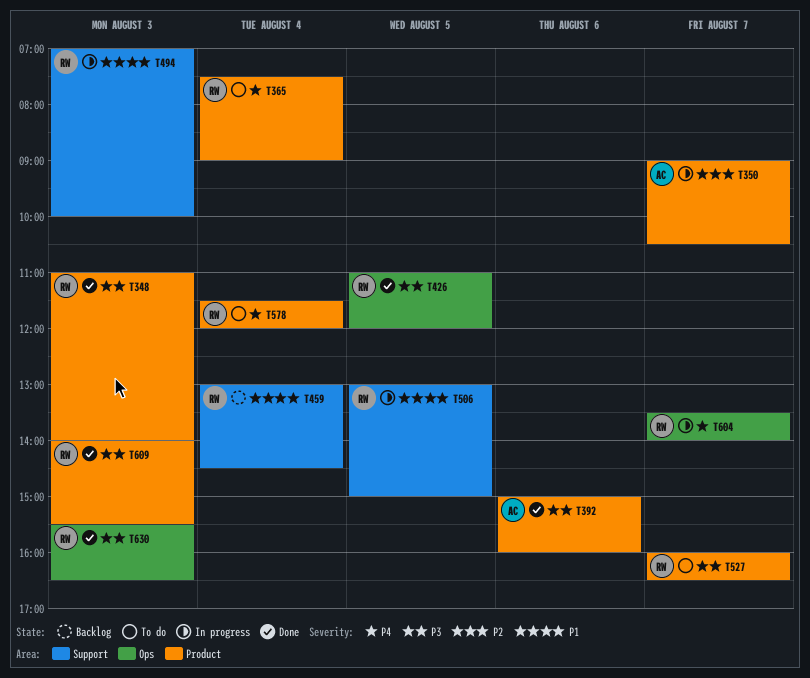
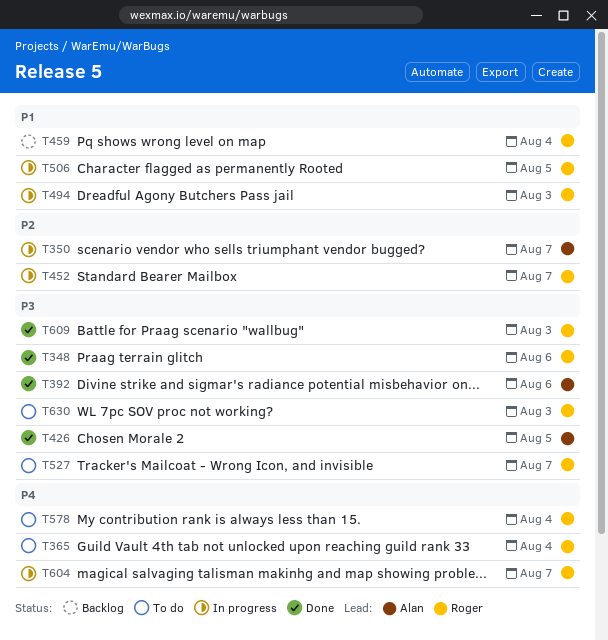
T348, day: Aug 3 -> Aug 6
T426, owner: Roger -> Alan
T452: none -> present
T630, status: Done -> To do

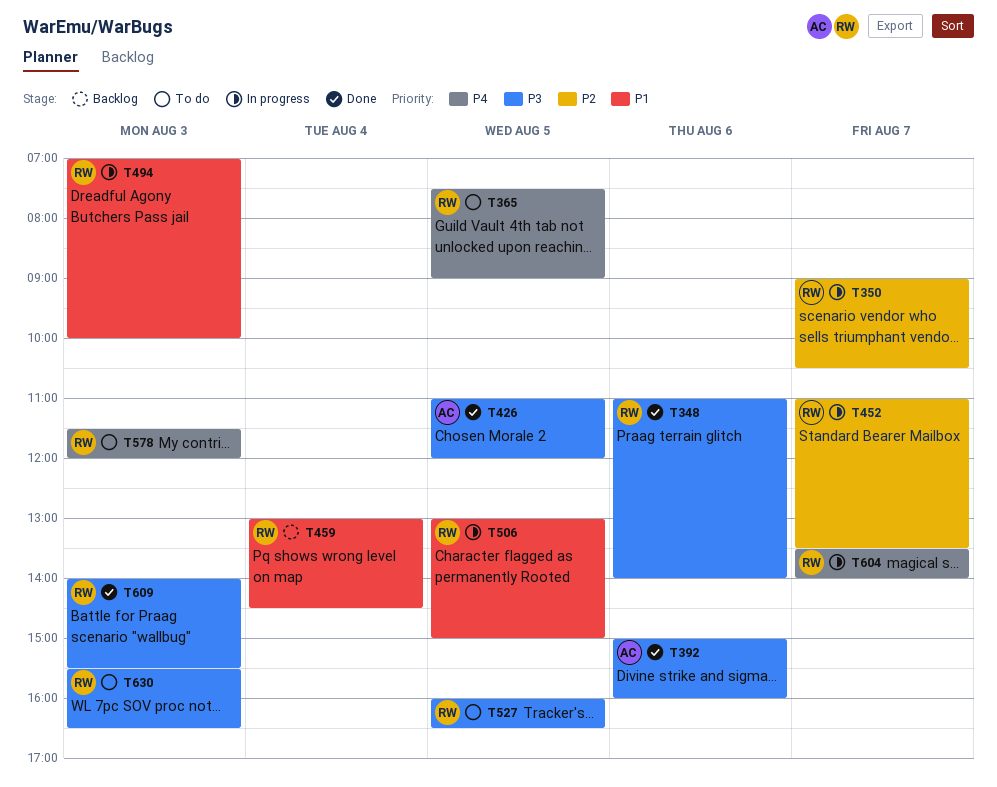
T350, owner: Alan -> Roger
T365, day: Aug 4 -> Aug 5
T527, day: Aug 7 -> Aug 5
T578, day: Aug 4 -> Aug 3

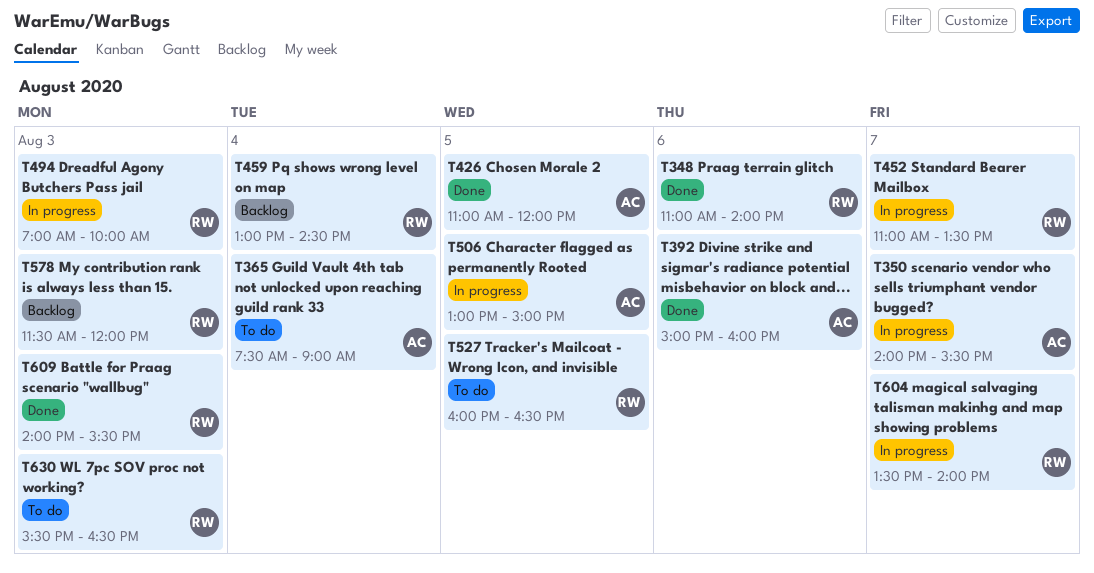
T350, owner: RW -> AC
T350, begins: 09:00 -> 14:00
T350, ends: 10:30 -> 15:30
T365, owner: RW -> AC
T365, day: Aug 5 -> Aug 4
T506, owner: RW -> AC
T578, status: To do -> Backlog

